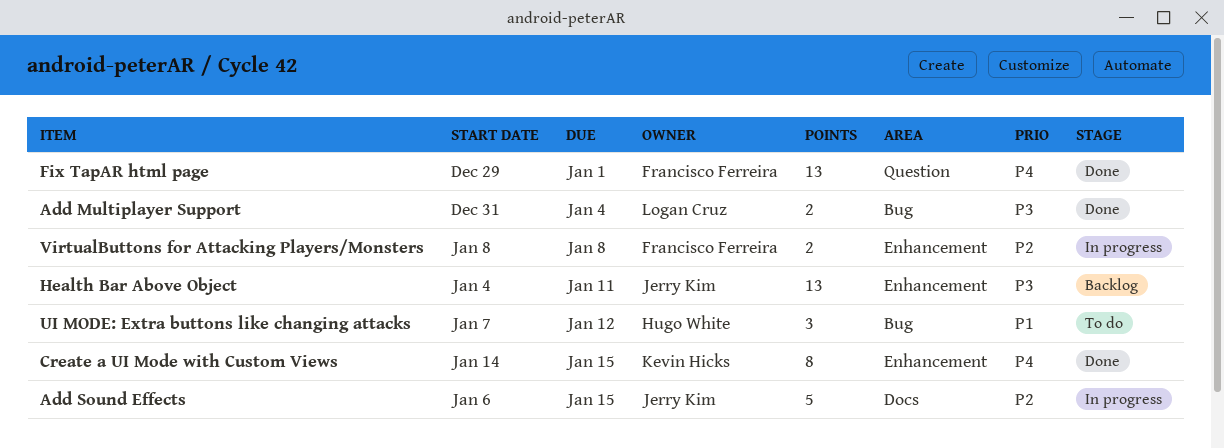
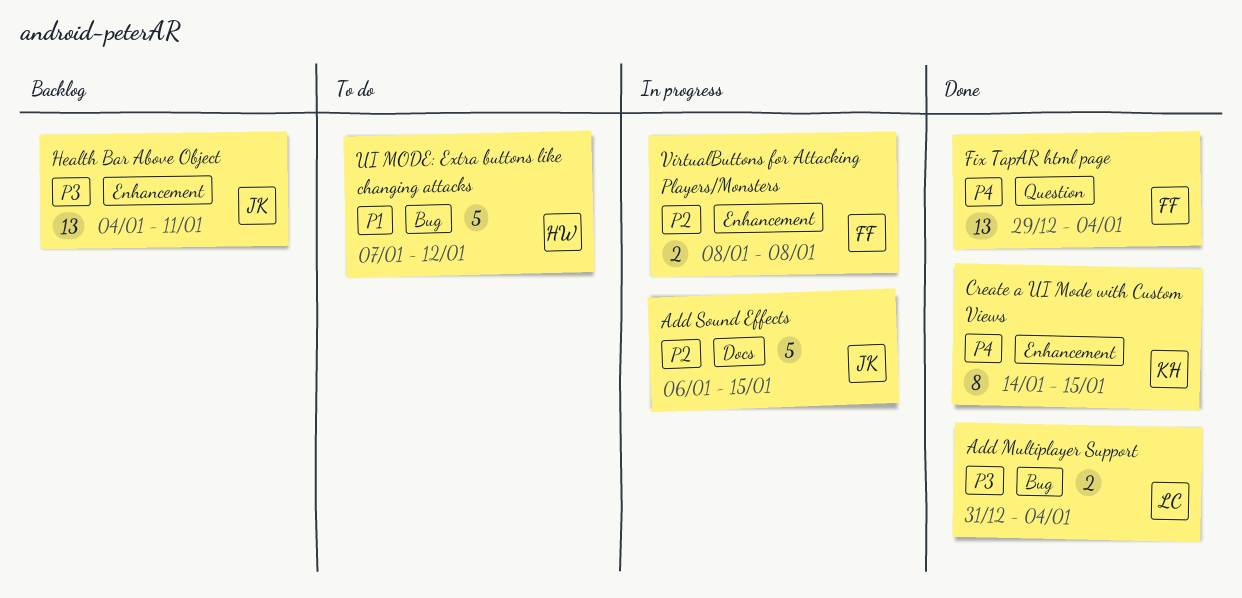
Fix TapAR html page, due: Jan 1 -> Jan 4
UI MODE: Extra buttons like changing attacks, estimate: 3 -> 5

